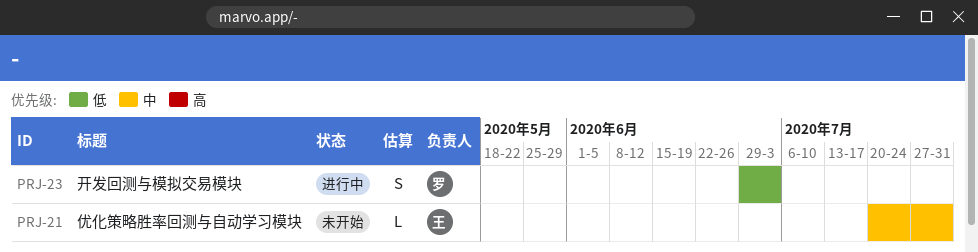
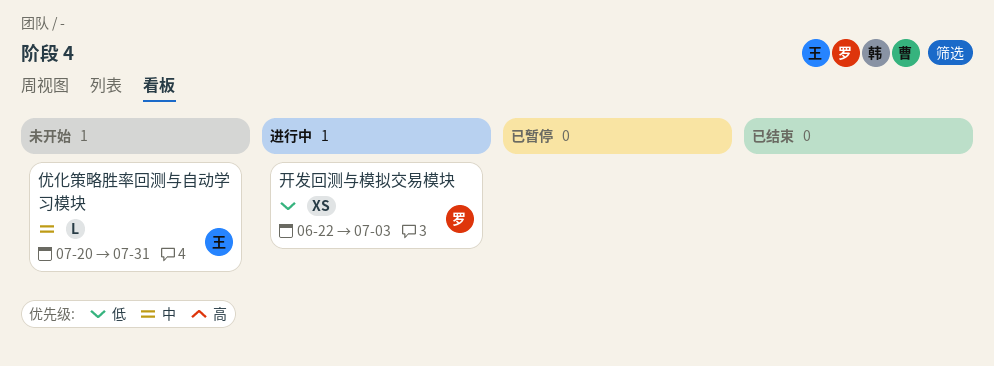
开发回测与模拟交易模块, estimate: S -> XS
开发回测与模拟交易模块, start: Jun 29 -> Jun 22

